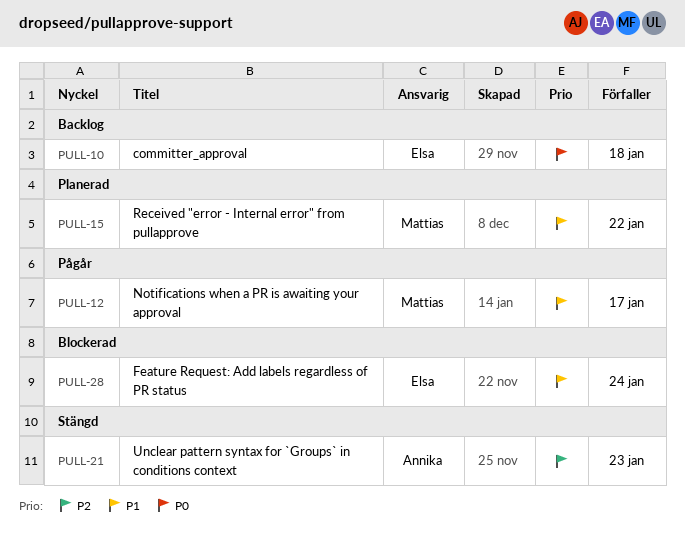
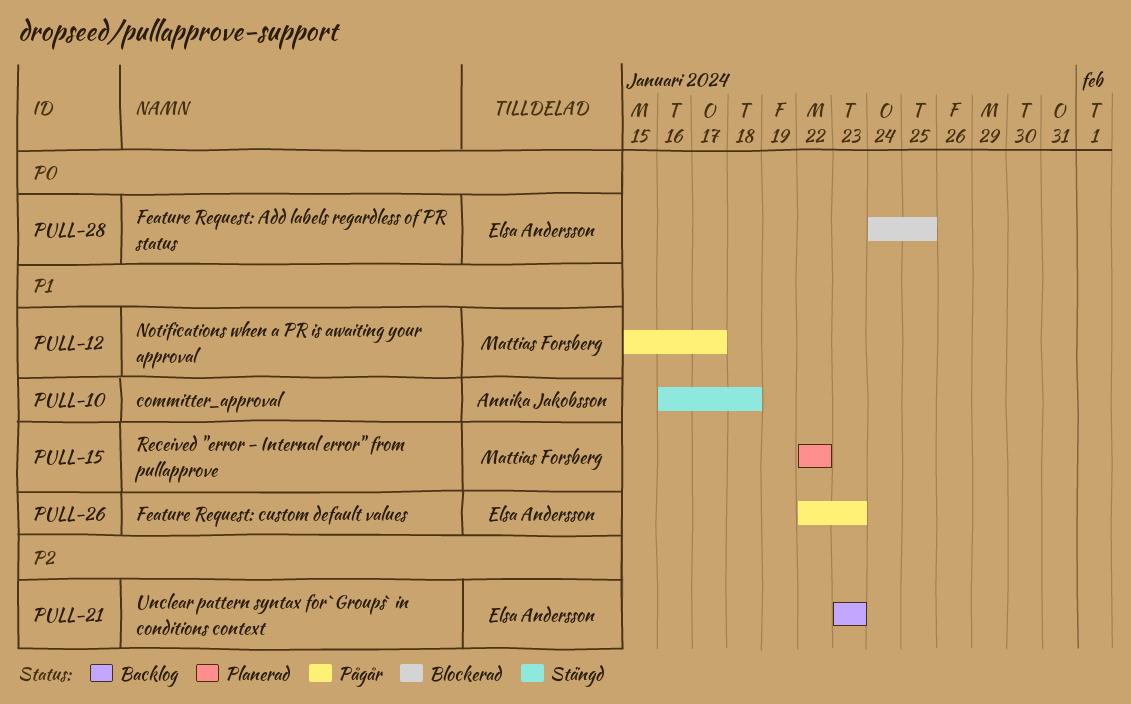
PULL-10, status: Backlog -> Stängd
PULL-10, owner: Elsa Andersson -> Annika Jakobsson
PULL-10, priority: P0 -> P1
PULL-21, status: Stängd -> Backlog
PULL-21, owner: Annika Jakobsson -> Elsa Andersson
PULL-26: none -> present
PULL-28, priority: P1 -> P0
PULL-28, due: Jan 24 -> Jan 25

